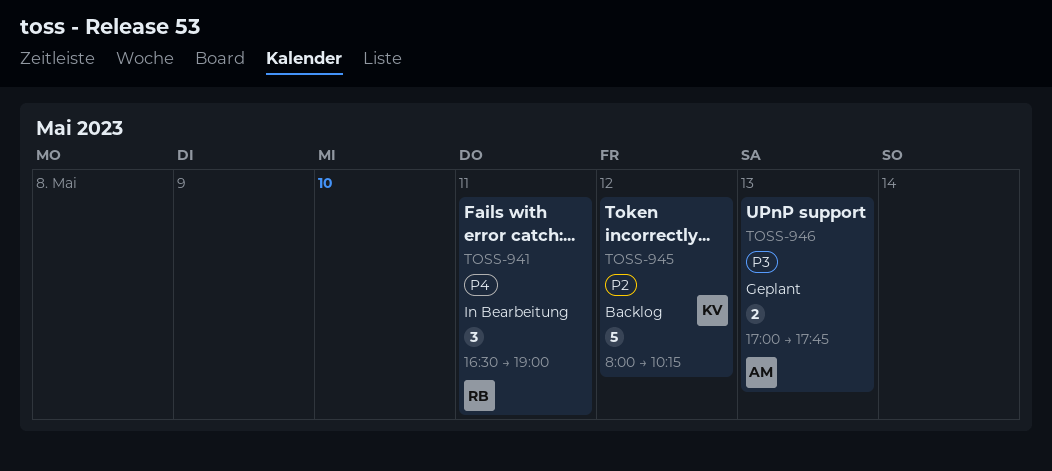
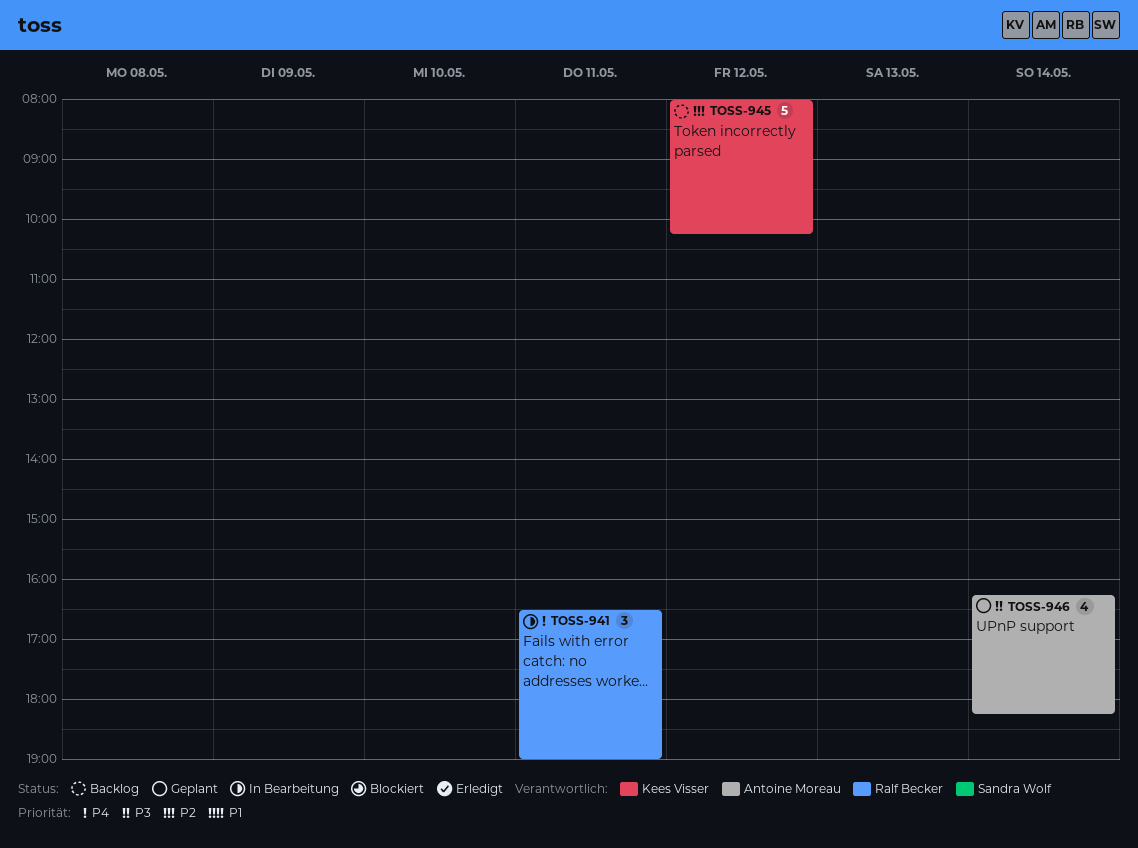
TOSS-946, estimate: 2 -> 4
TOSS-946, day: May 13 -> May 14
TOSS-946, begins: 17:00 -> 16:15
TOSS-946, ends: 17:45 -> 18:15

